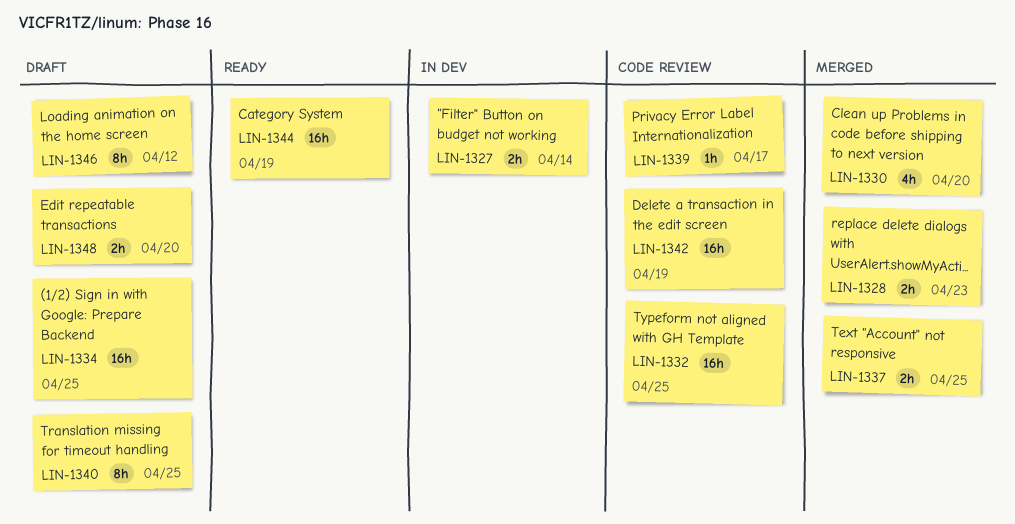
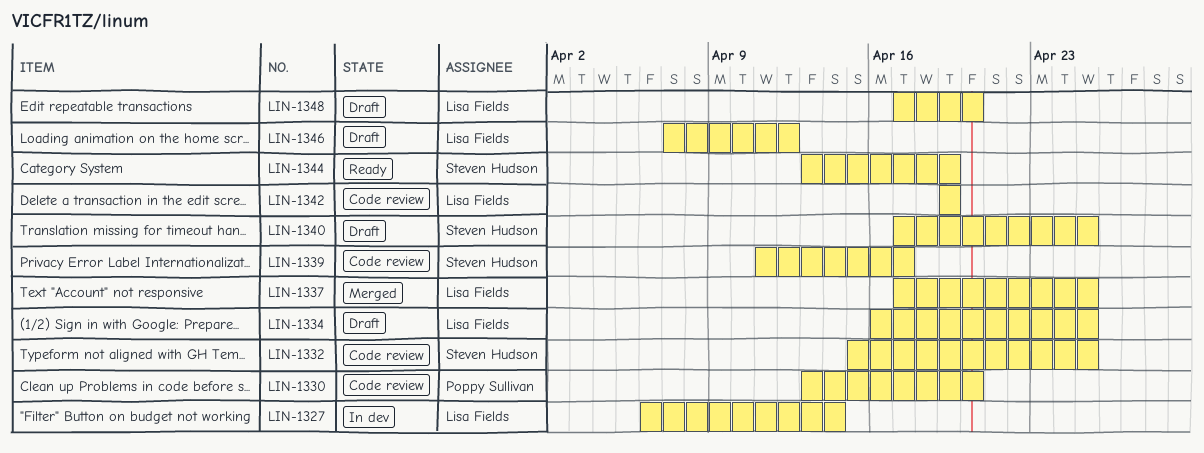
LIN-1328: present -> none
LIN-1330, status: Merged -> Code review

